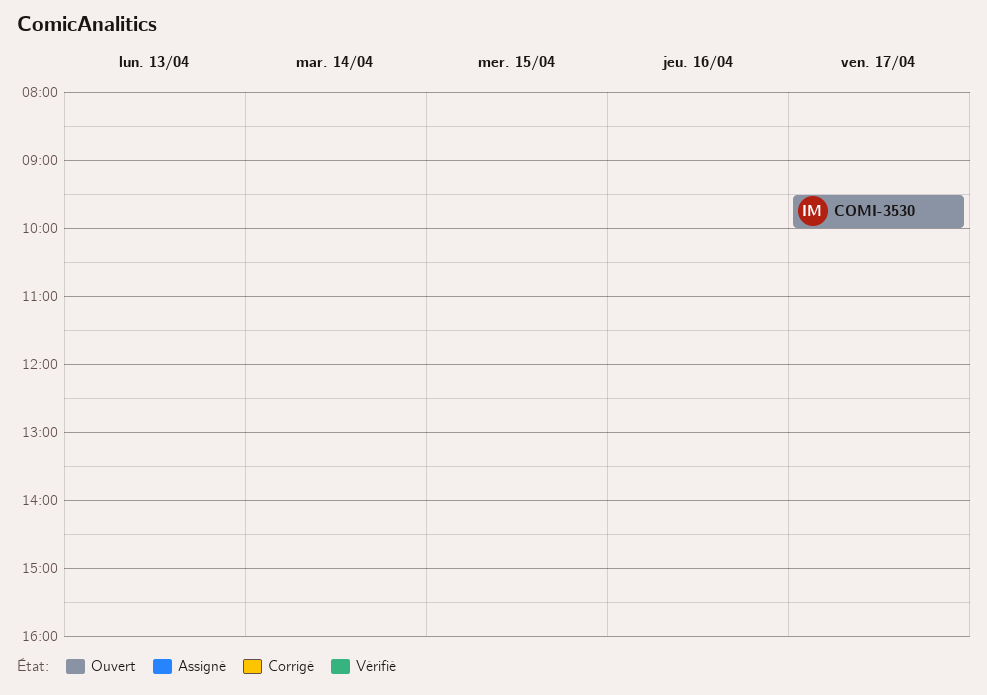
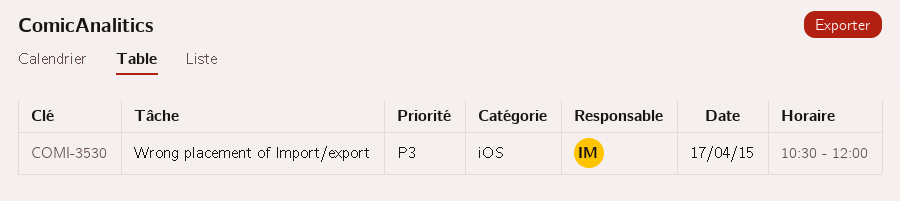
COMI-3530, begins: 09:30 -> 10:30
COMI-3530, ends: 10:00 -> 12:00

